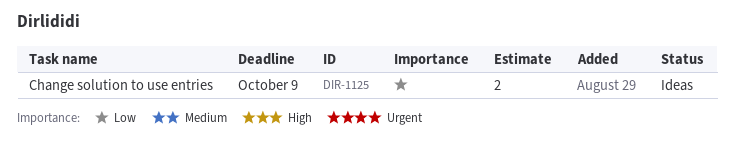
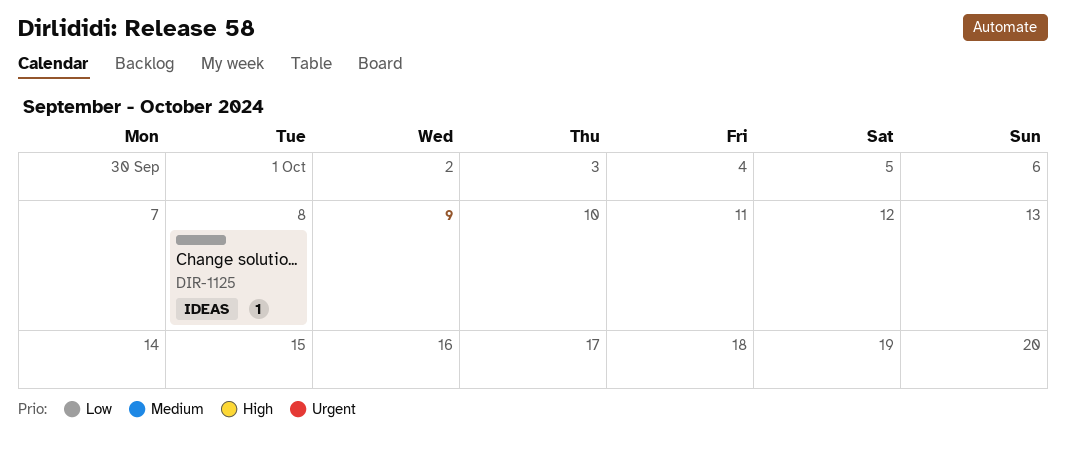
DIR-1125, estimate: 2 -> 1
DIR-1125, due: Oct 9 -> Oct 8

